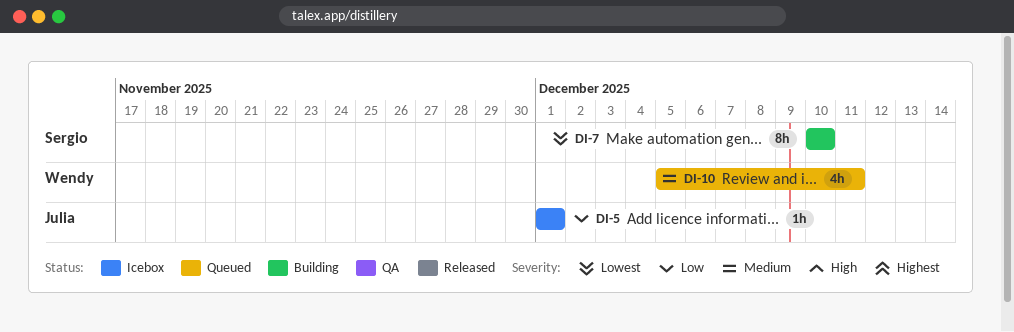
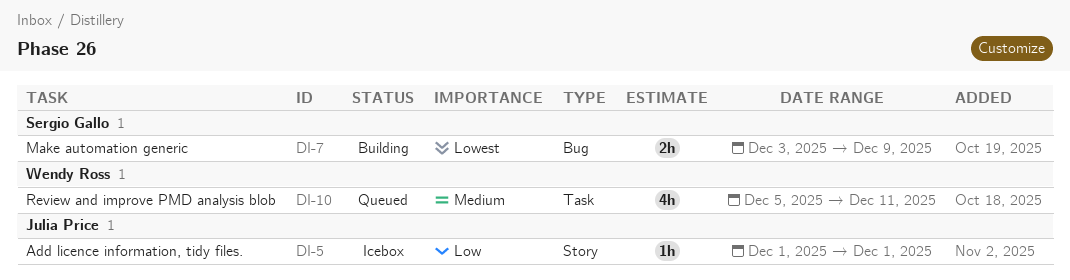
DI-7, estimate: 8h -> 2h
DI-7, start: Dec 10 -> Dec 3
DI-7, due: Dec 10 -> Dec 9

